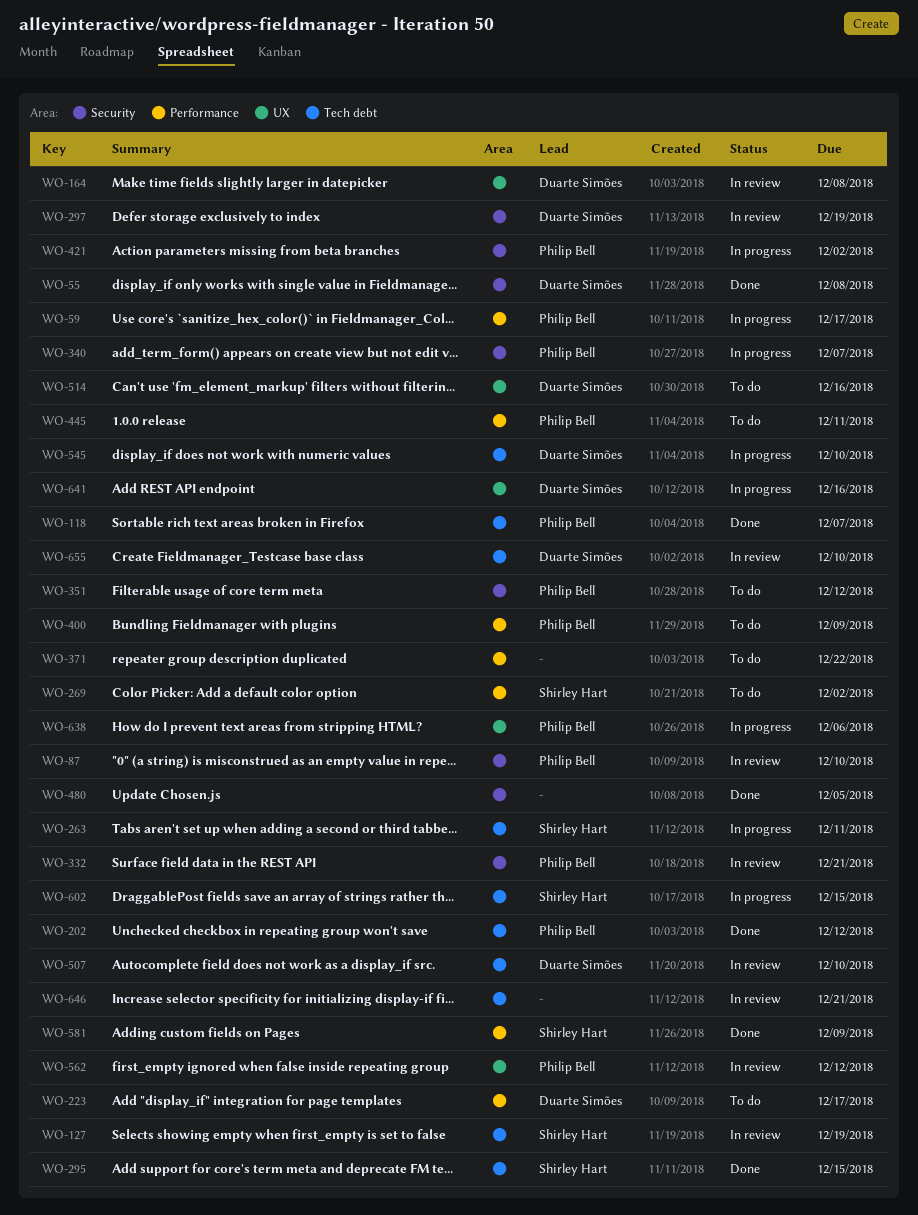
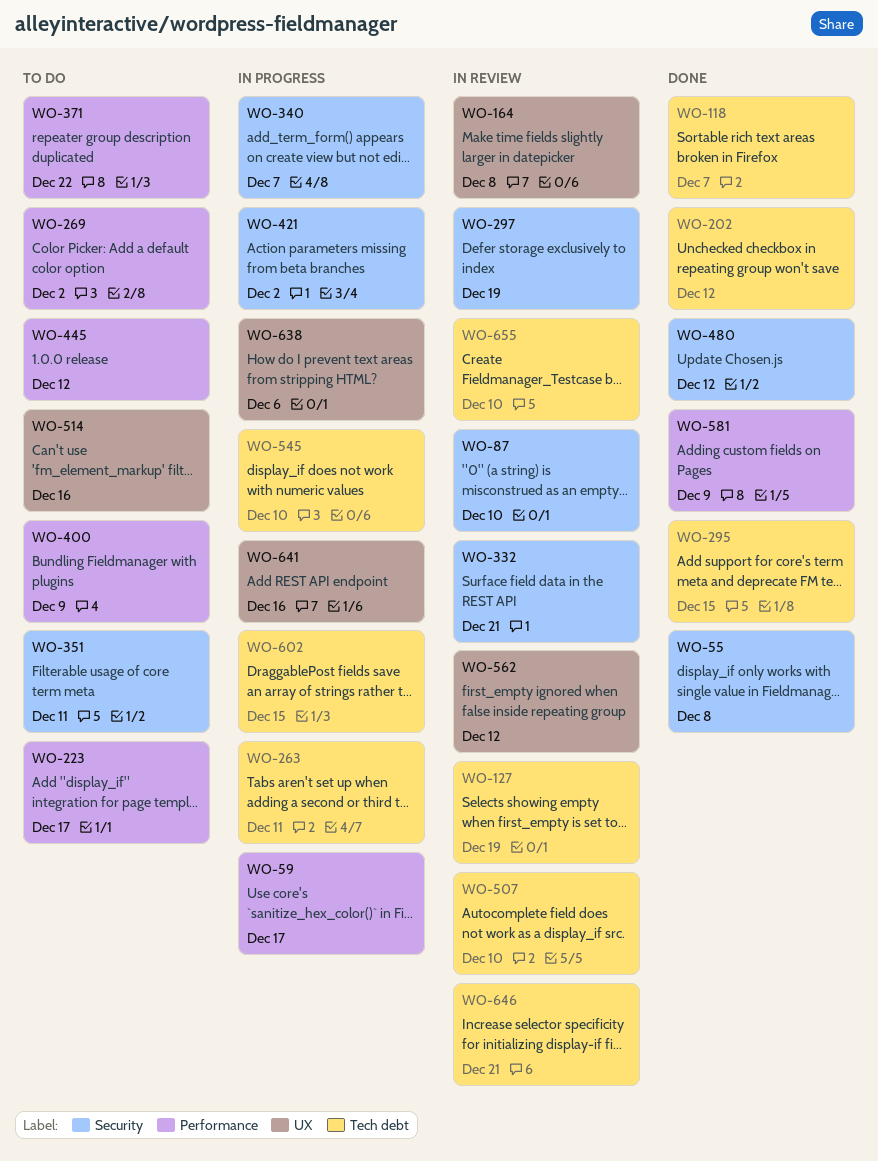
WO-351, due: Dec 12 -> Dec 11
WO-445, due: Dec 11 -> Dec 12
WO-480, due: Dec 5 -> Dec 12

